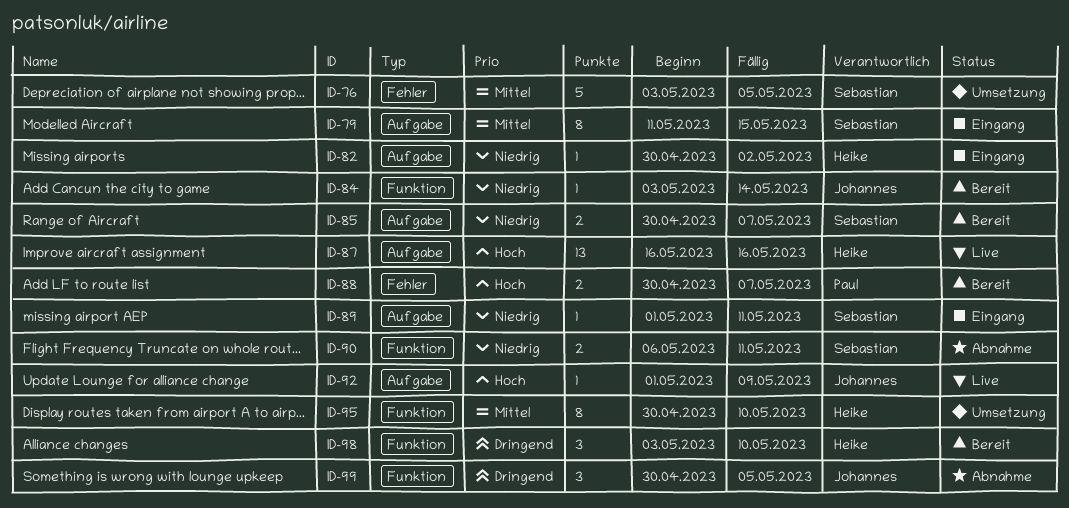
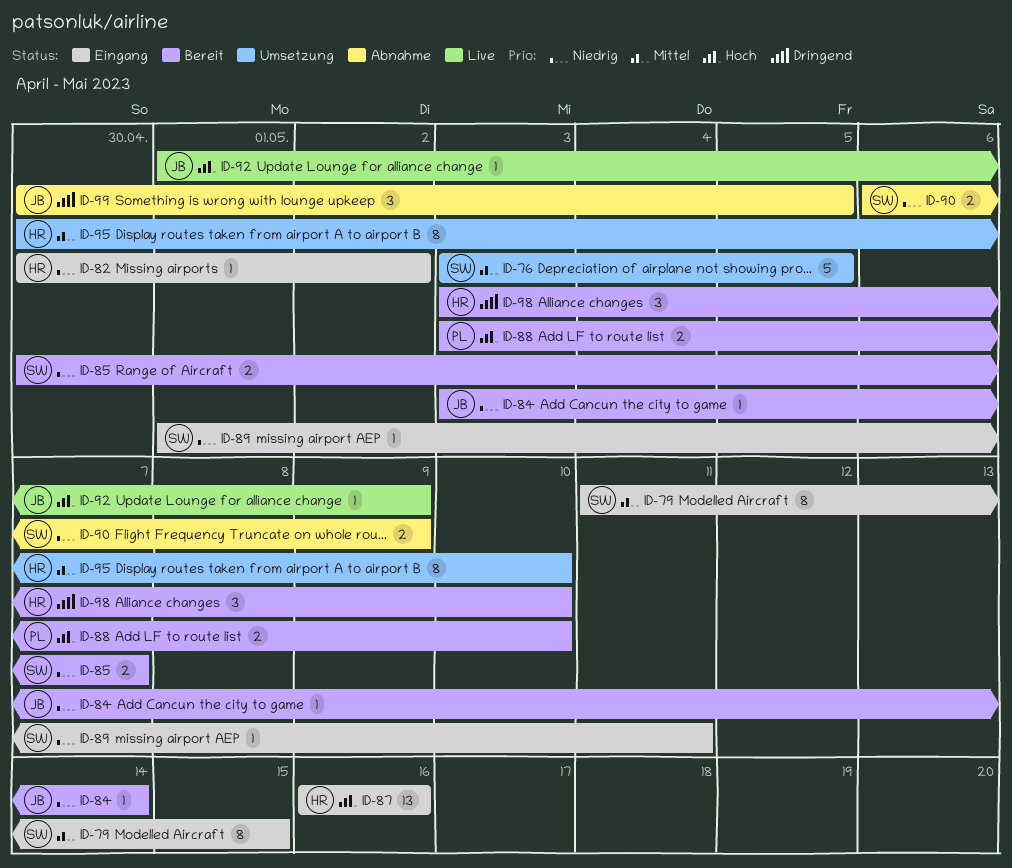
ID-87, status: Live -> Eingang
ID-88, start: Apr 30 -> May 3
ID-88, due: May 7 -> May 10
ID-90, due: May 11 -> May 9

